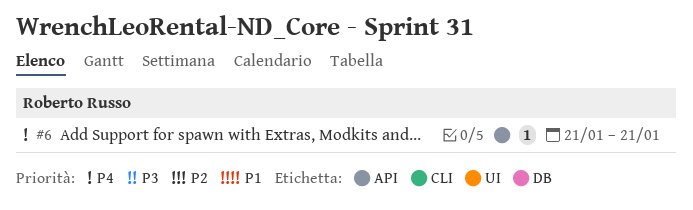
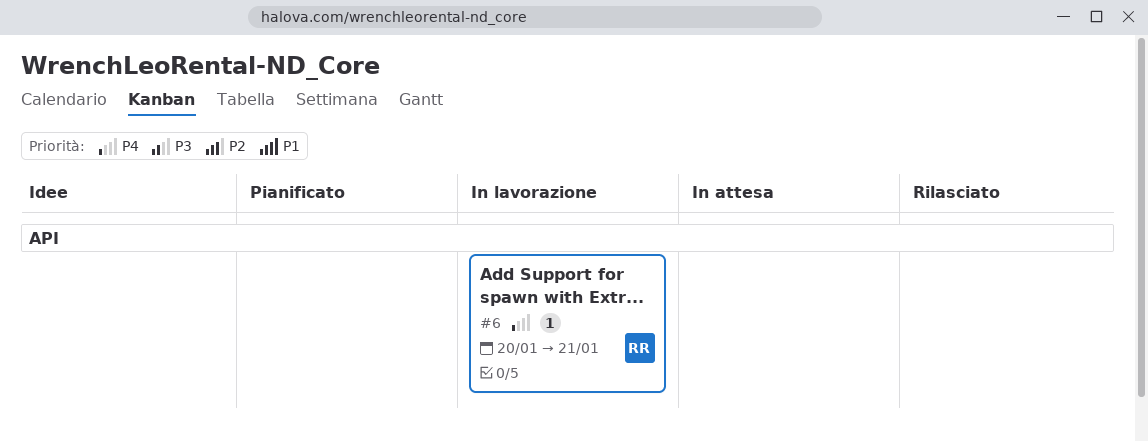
#6, start: Jan 21 -> Jan 20

